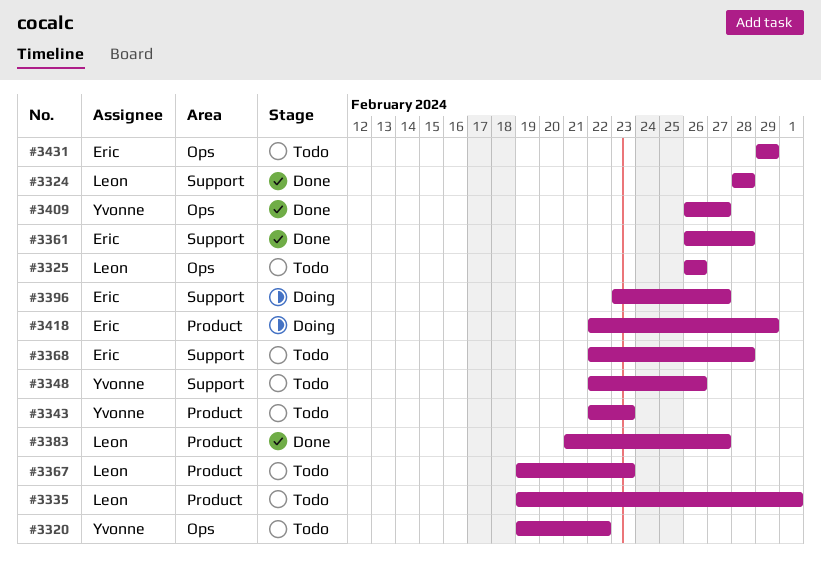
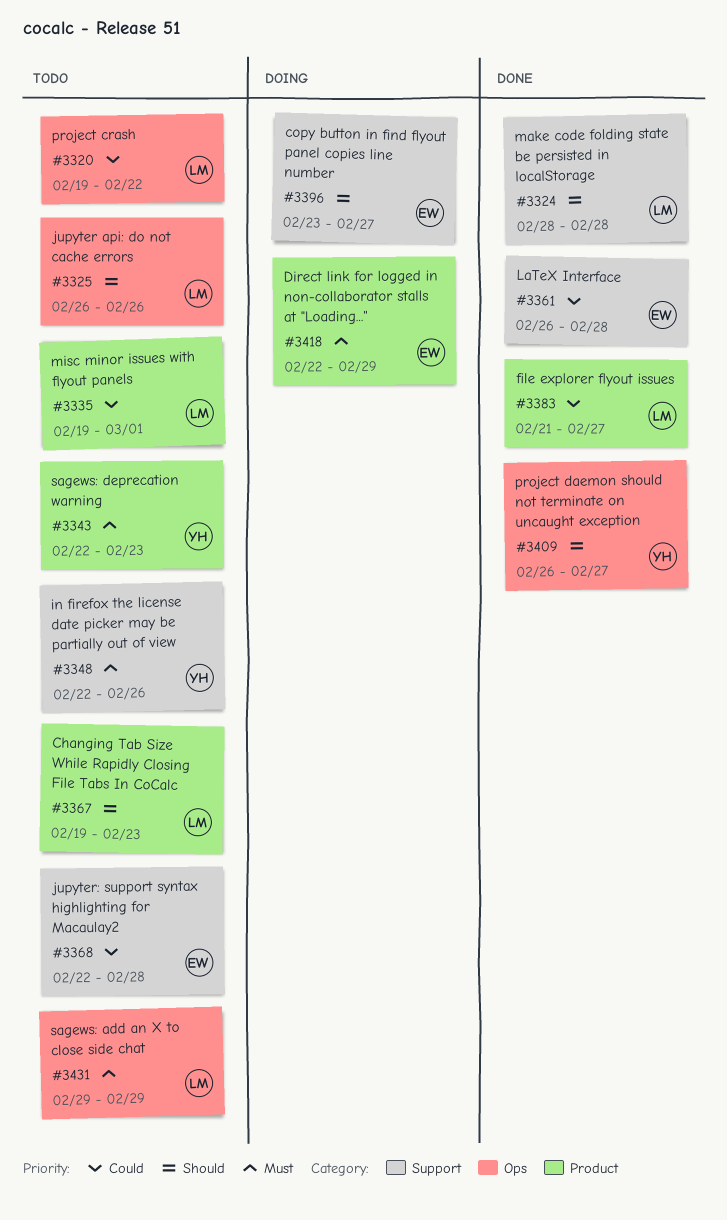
#3320, owner: Yvonne -> Leon
#3431, owner: Eric -> Leon

